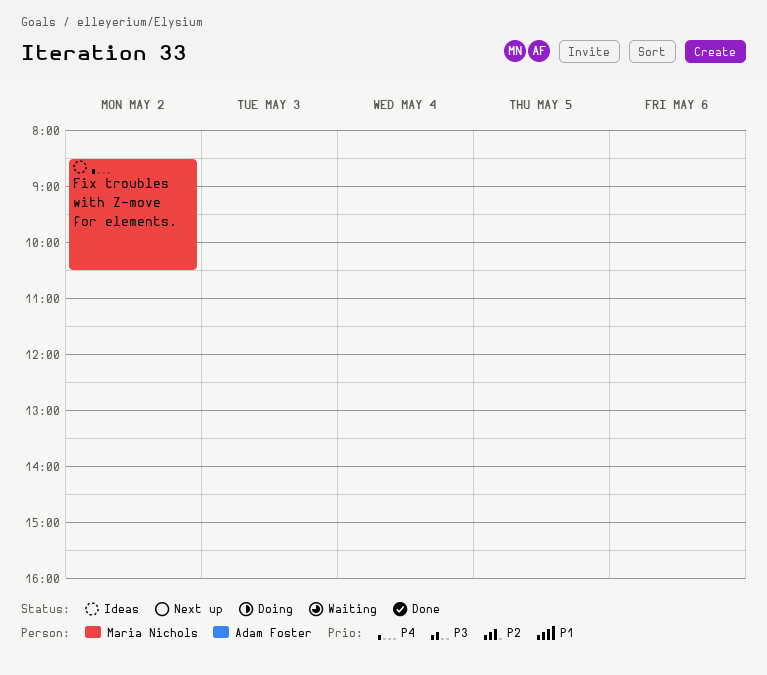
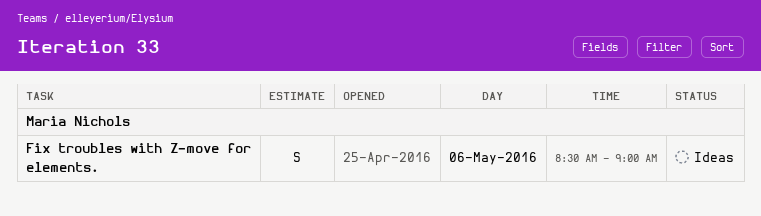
Fix troubles with Z-move for elements., day: May 2 -> May 6
Fix troubles with Z-move for elements., ends: 10:30 -> 09:00

